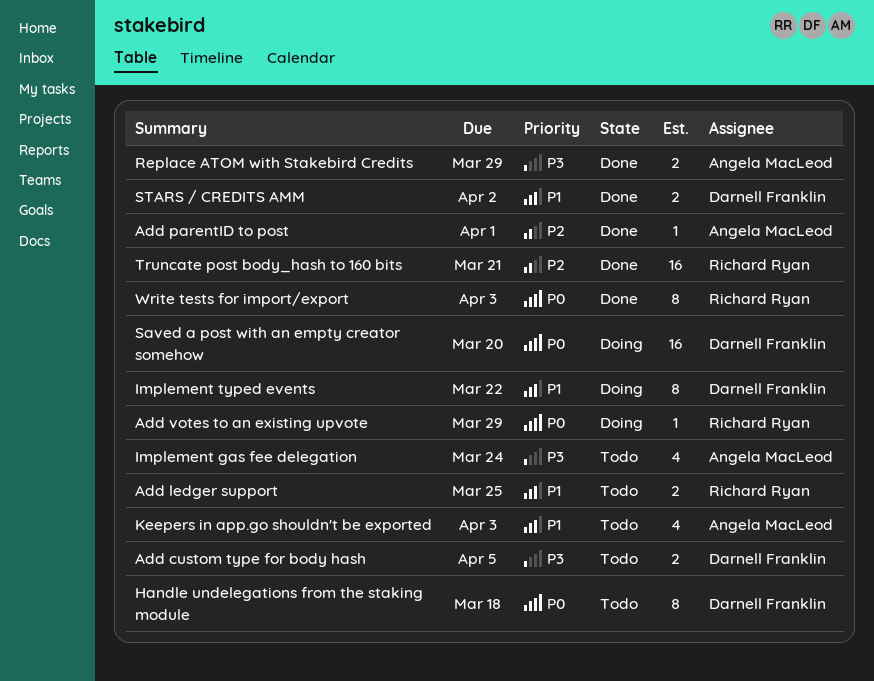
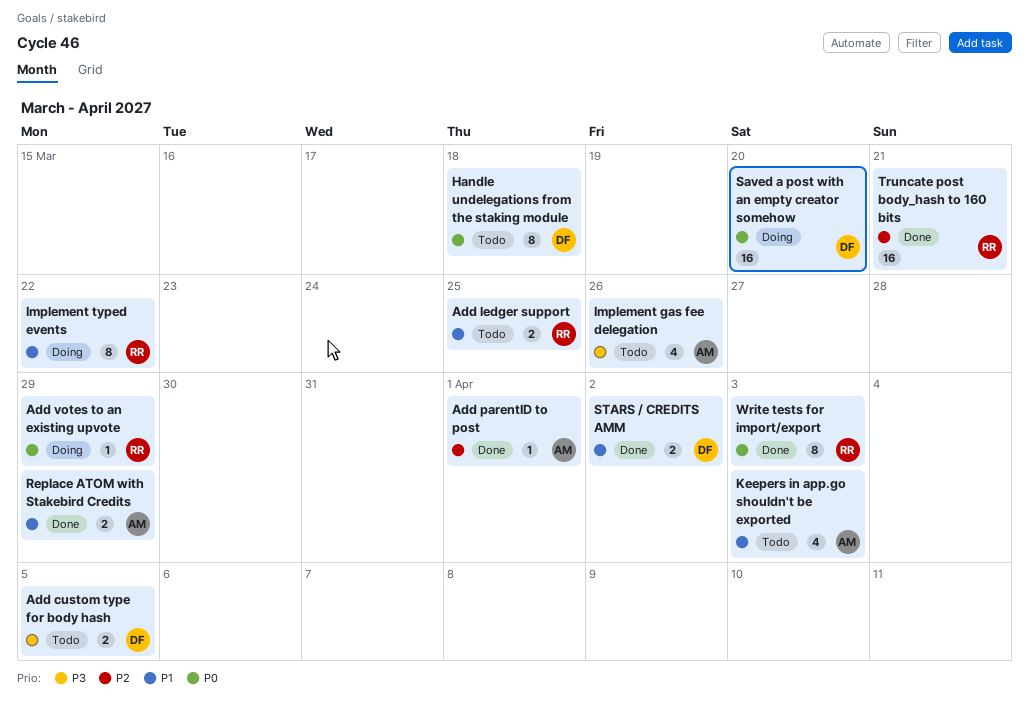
Implement gas fee delegation, due: Mar 24 -> Mar 26
Implement typed events, owner: Darnell Franklin -> Richard Ryan
Replace ATOM with Stakebird Credits, priority: P3 -> P1

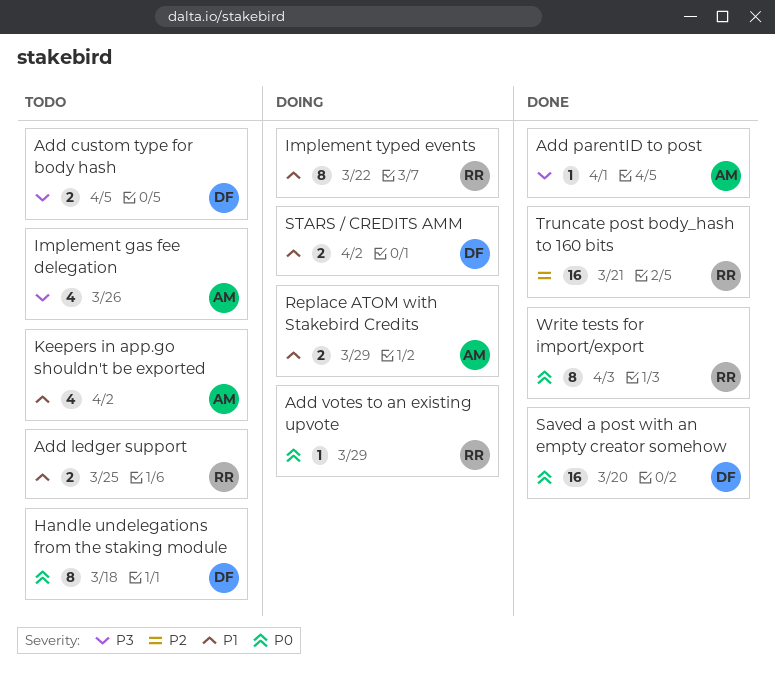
Add parentID to post, priority: P2 -> P3
Keepers in app.go shouldn't be exported, due: Apr 3 -> Apr 2
Replace ATOM with Stakebird Credits, status: Done -> Doing
Saved a post with an empty creator somehow, status: Doing -> Done
STARS / CREDITS AMM, status: Done -> Doing

